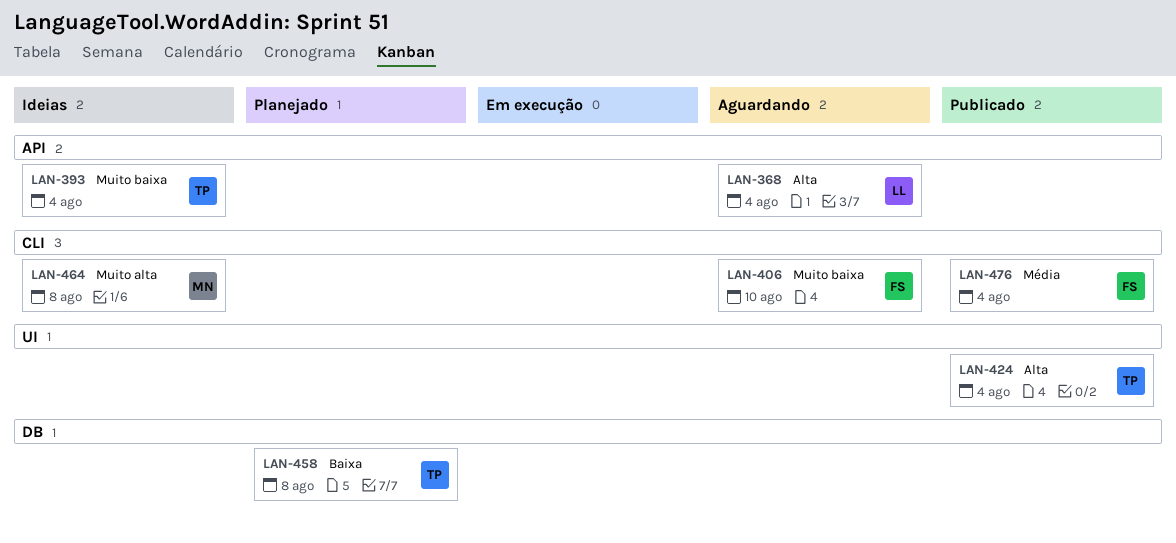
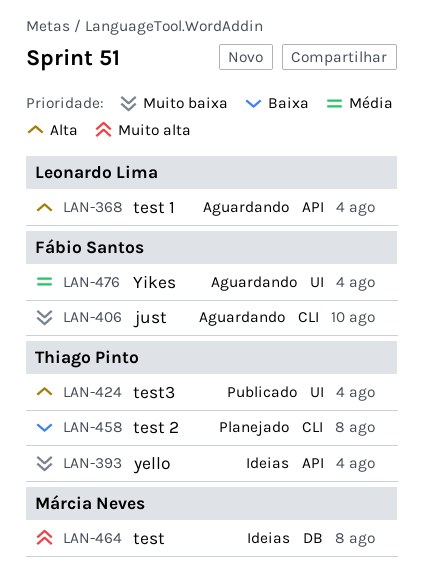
LAN-458, label: DB -> CLI
LAN-464, label: CLI -> DB
LAN-476, status: Publicado -> Aguardando
LAN-476, label: CLI -> UI

